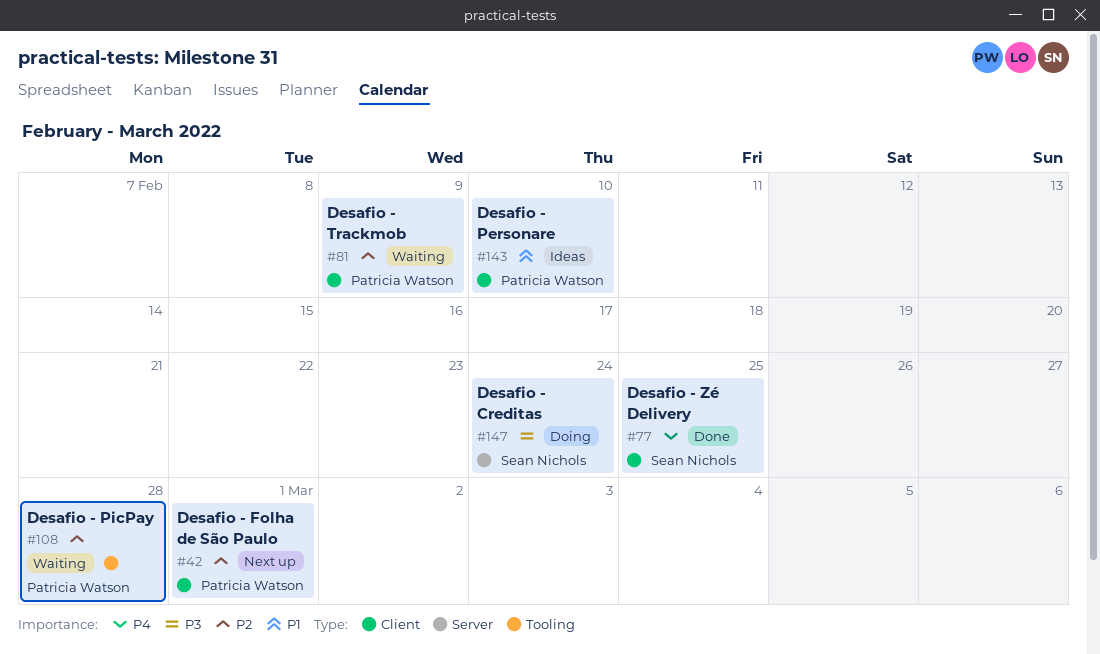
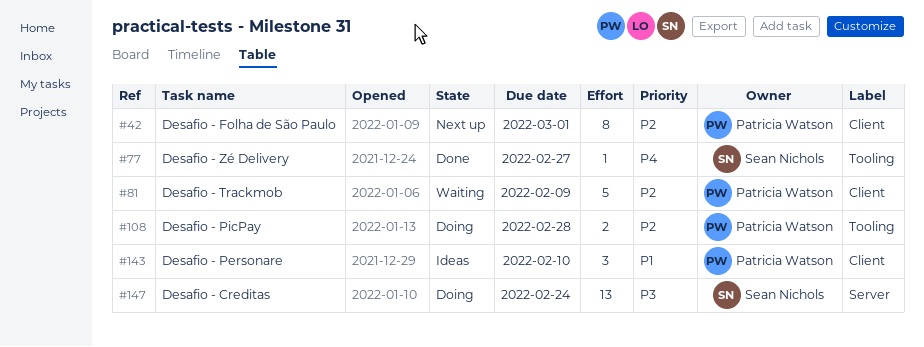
#77, label: Client -> Tooling
#77, due: Feb 25 -> Feb 27
#108, status: Waiting -> Doing

